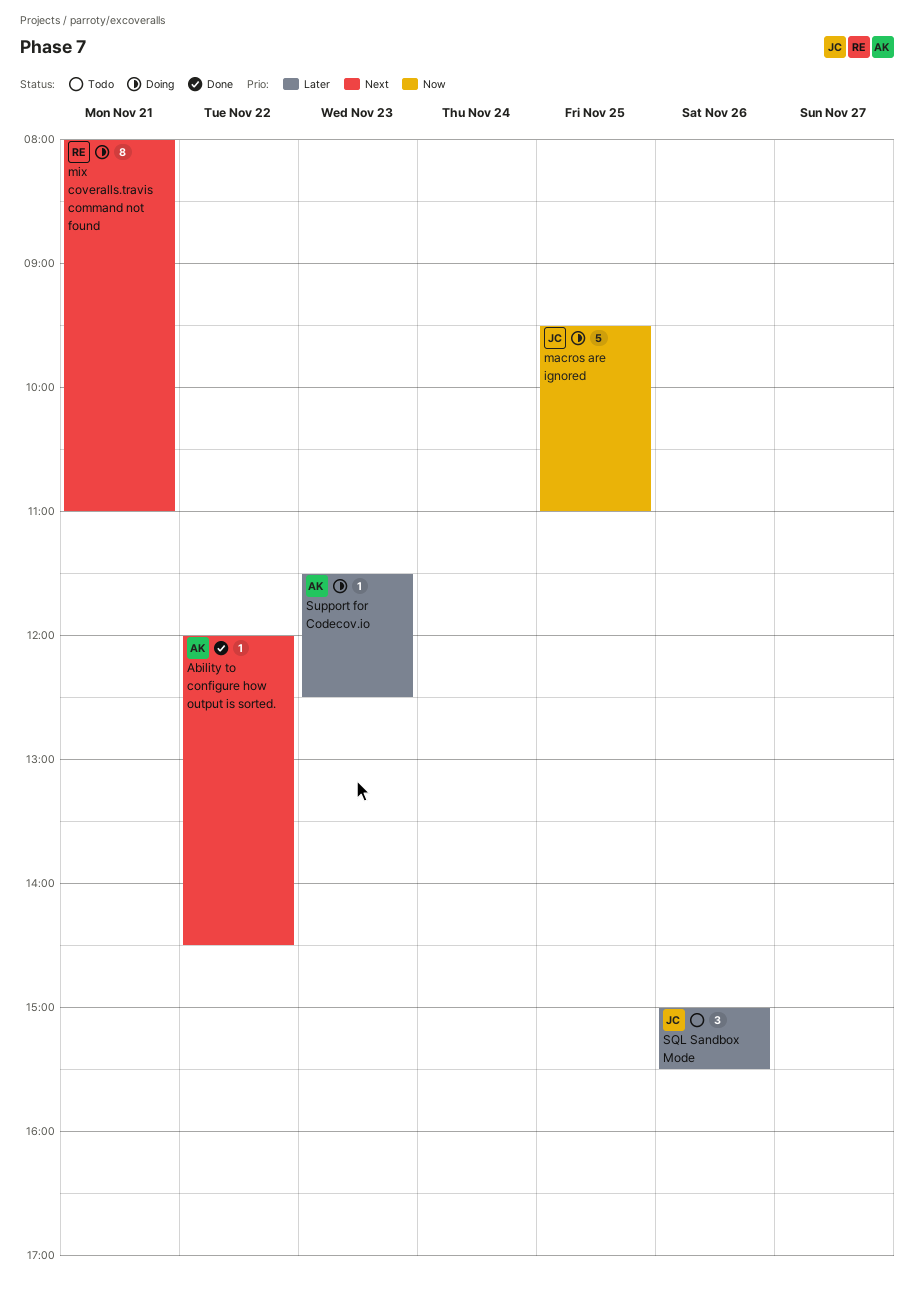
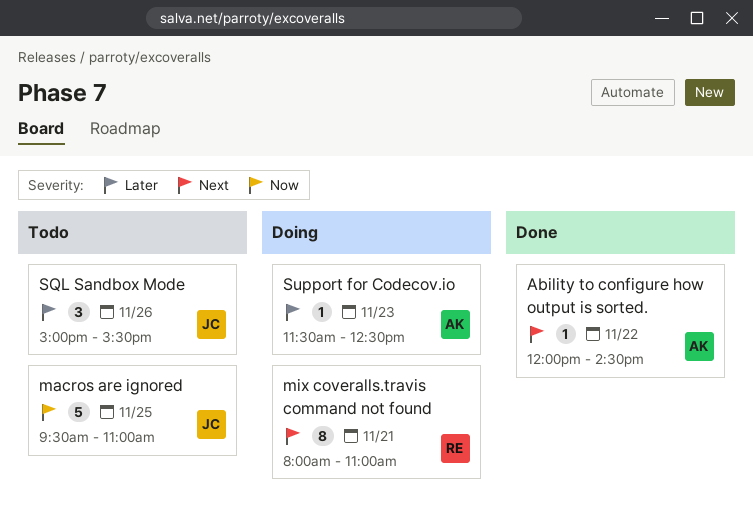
macros are ignored, status: Doing -> Todo

